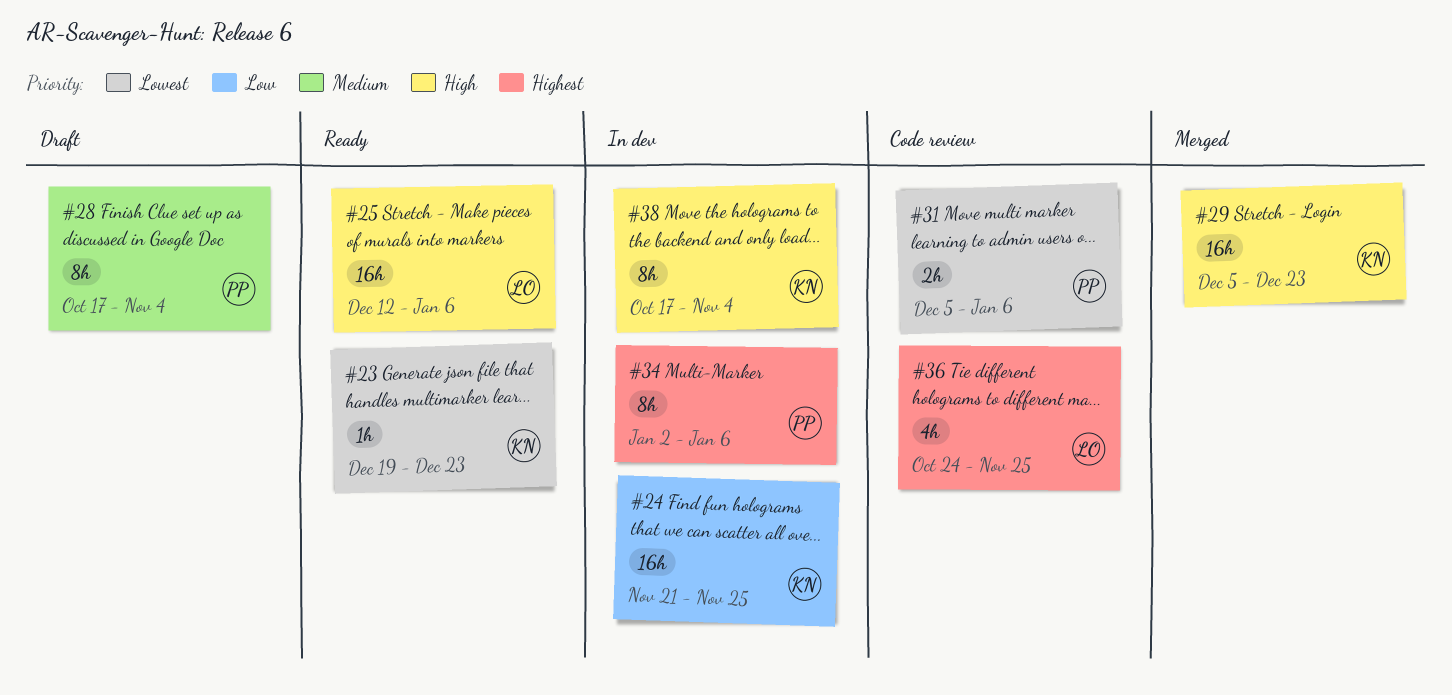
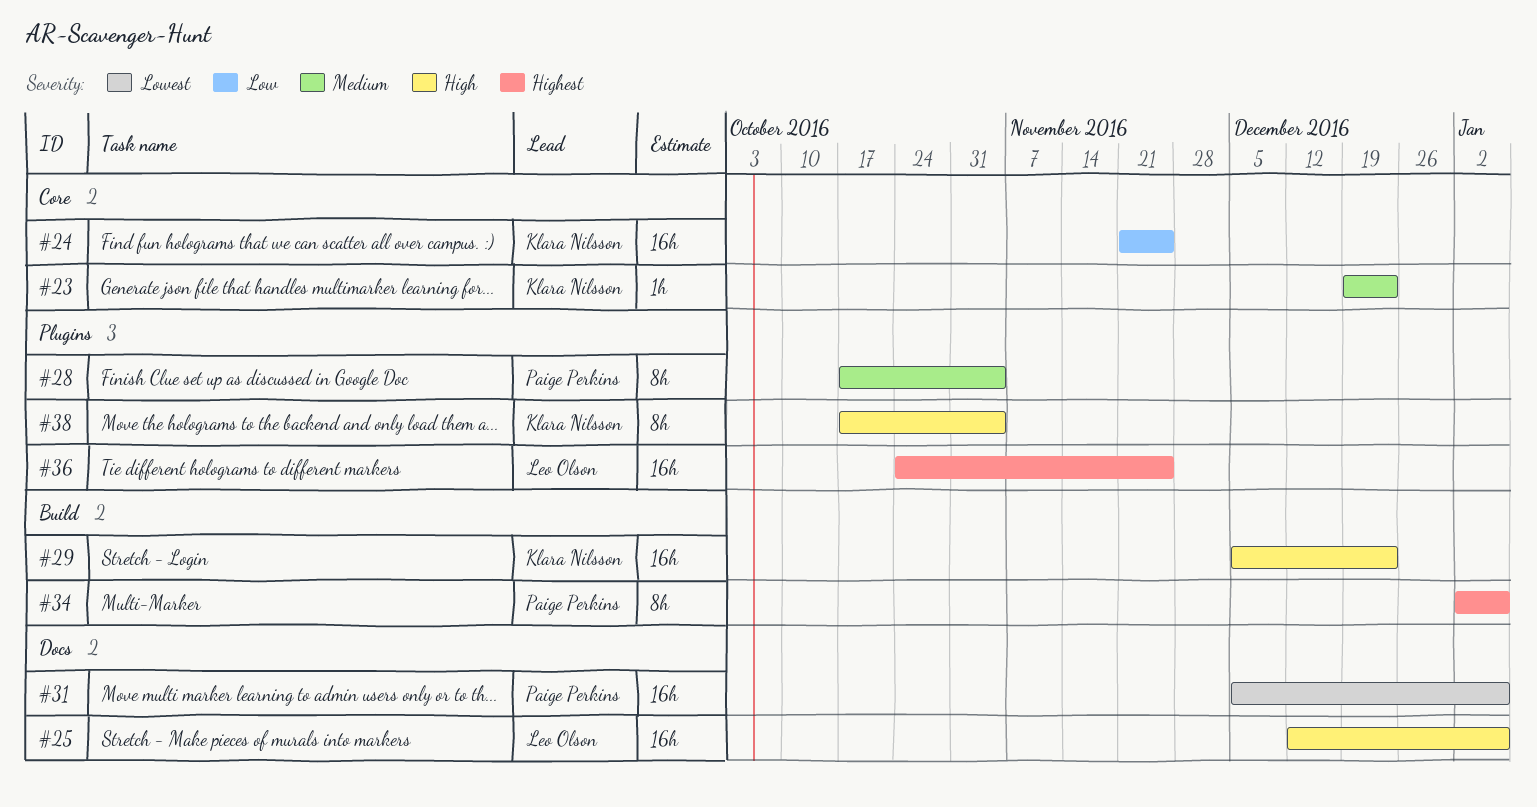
#23, priority: Lowest -> Medium
#31, estimate: 2h -> 16h
#36, estimate: 4h -> 16h

